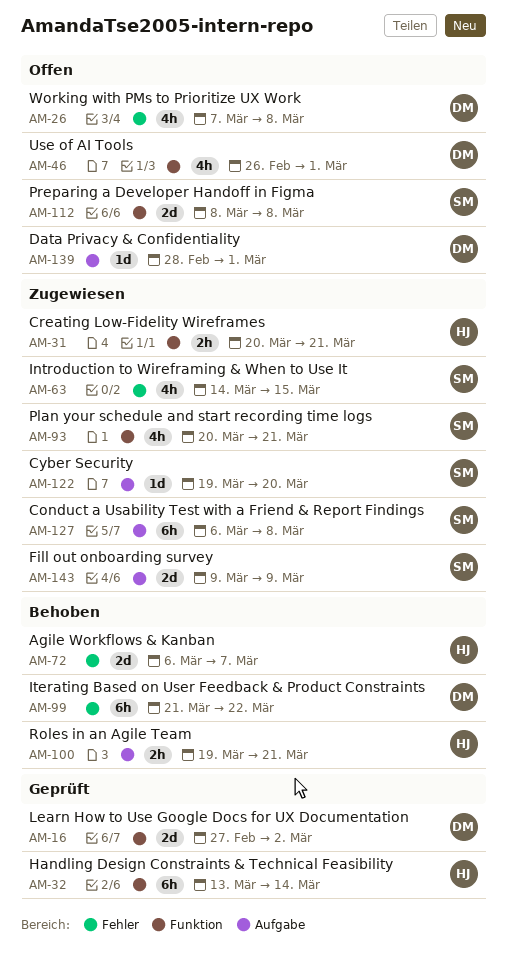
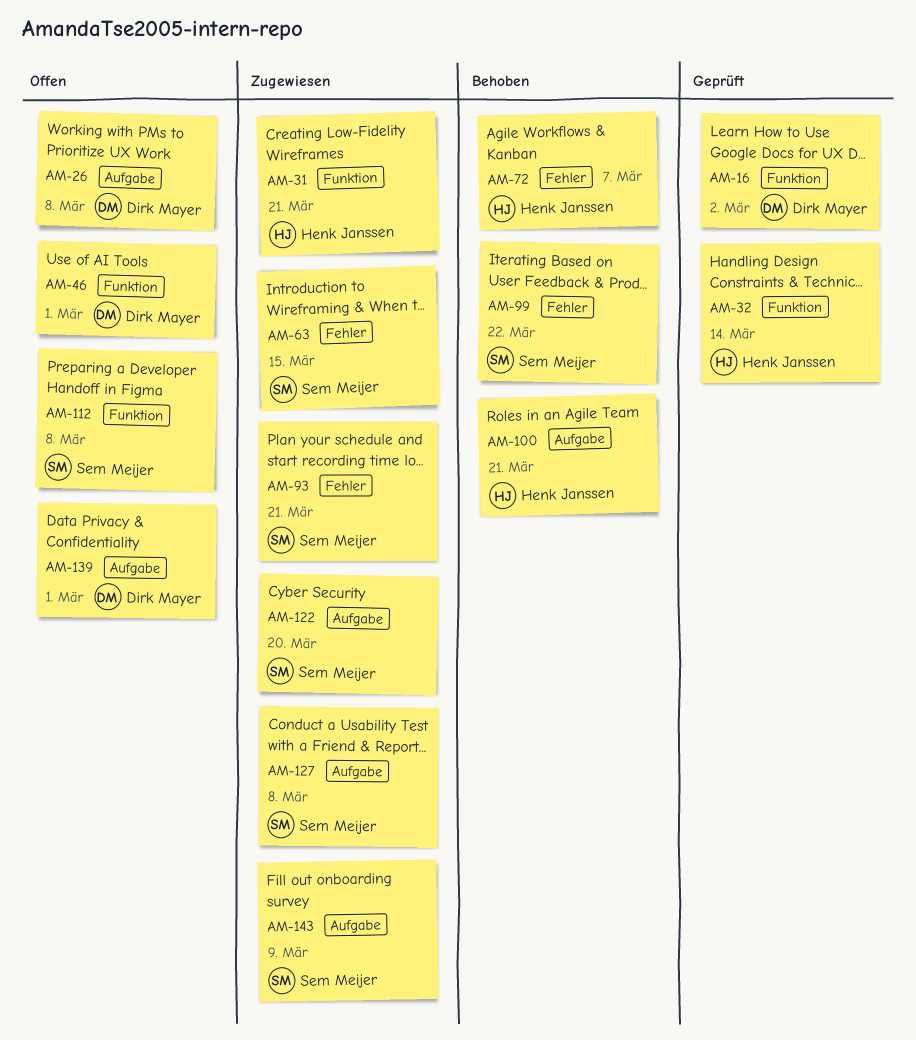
AM-26, label: Fehler -> Aufgabe
AM-93, label: Funktion -> Fehler
AM-99, owner: Dirk Mayer -> Sem Meijer

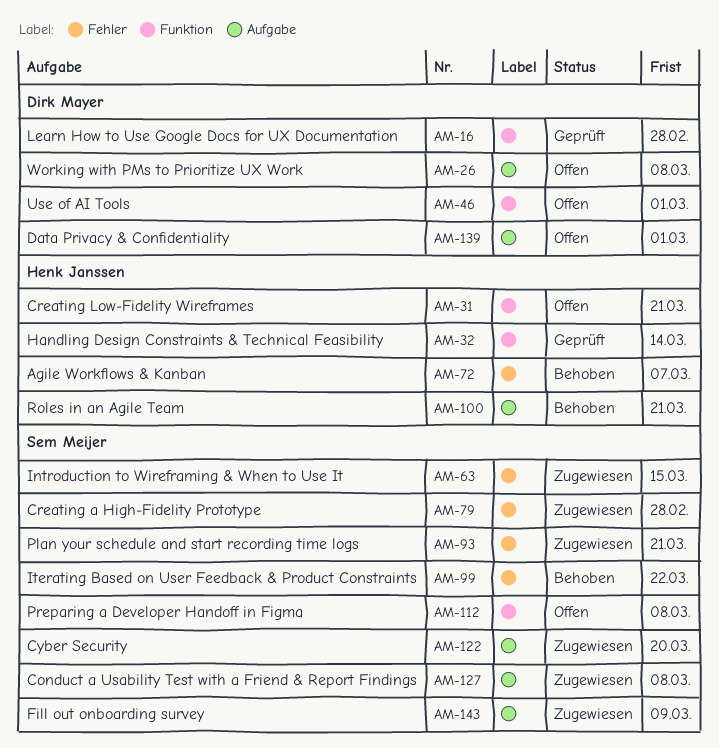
AM-16, due: Mar 2 -> Feb 28
AM-31, status: Zugewiesen -> Offen
AM-79: none -> present

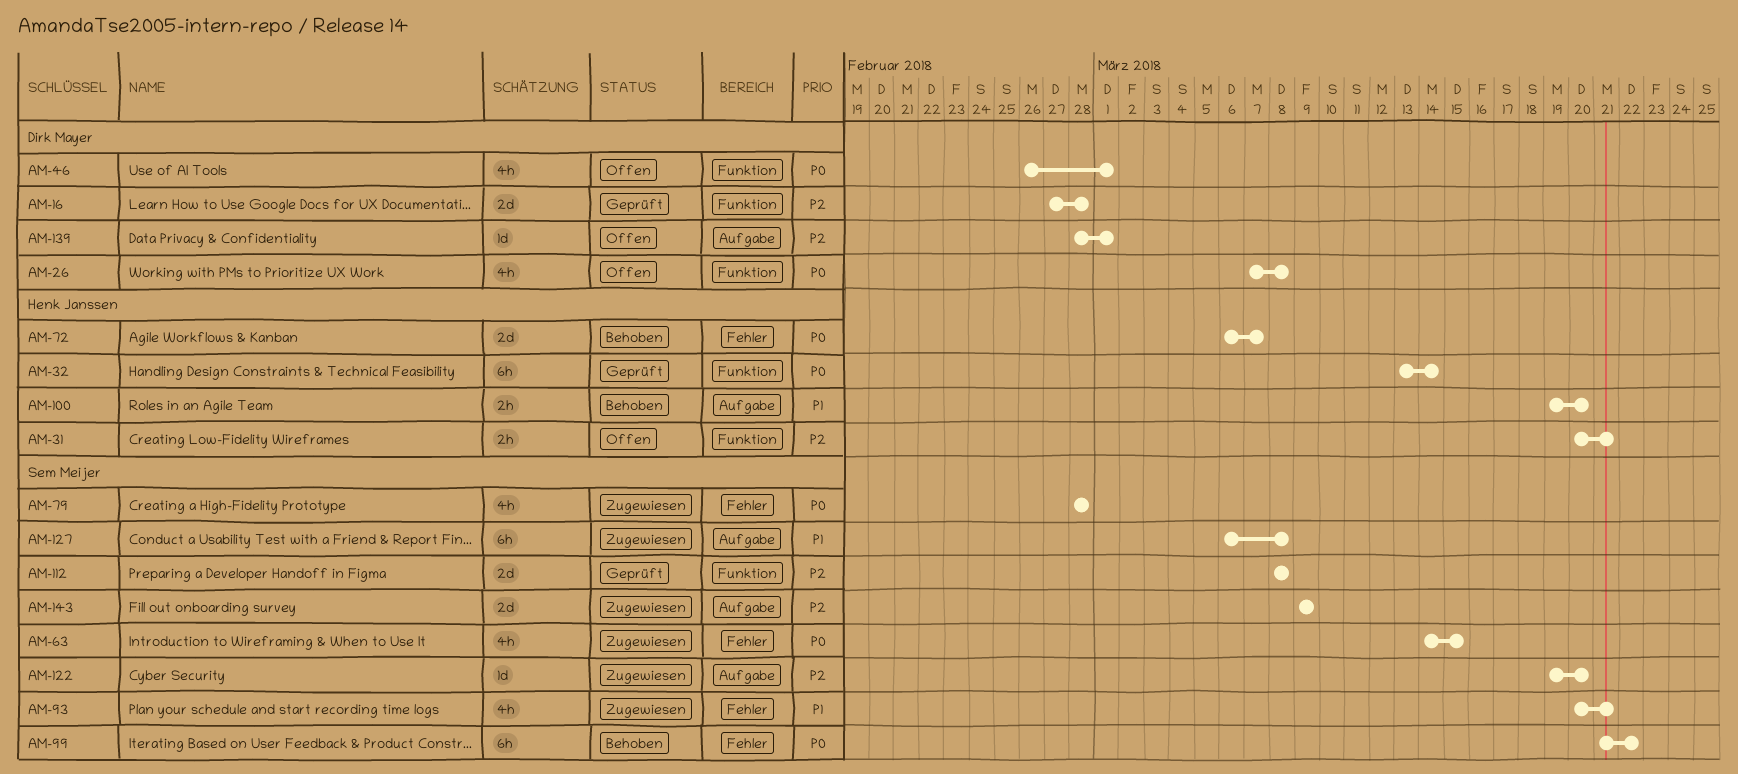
AM-26, label: Aufgabe -> Funktion
AM-100, due: Mar 21 -> Mar 20
AM-112, status: Offen -> Geprüft

